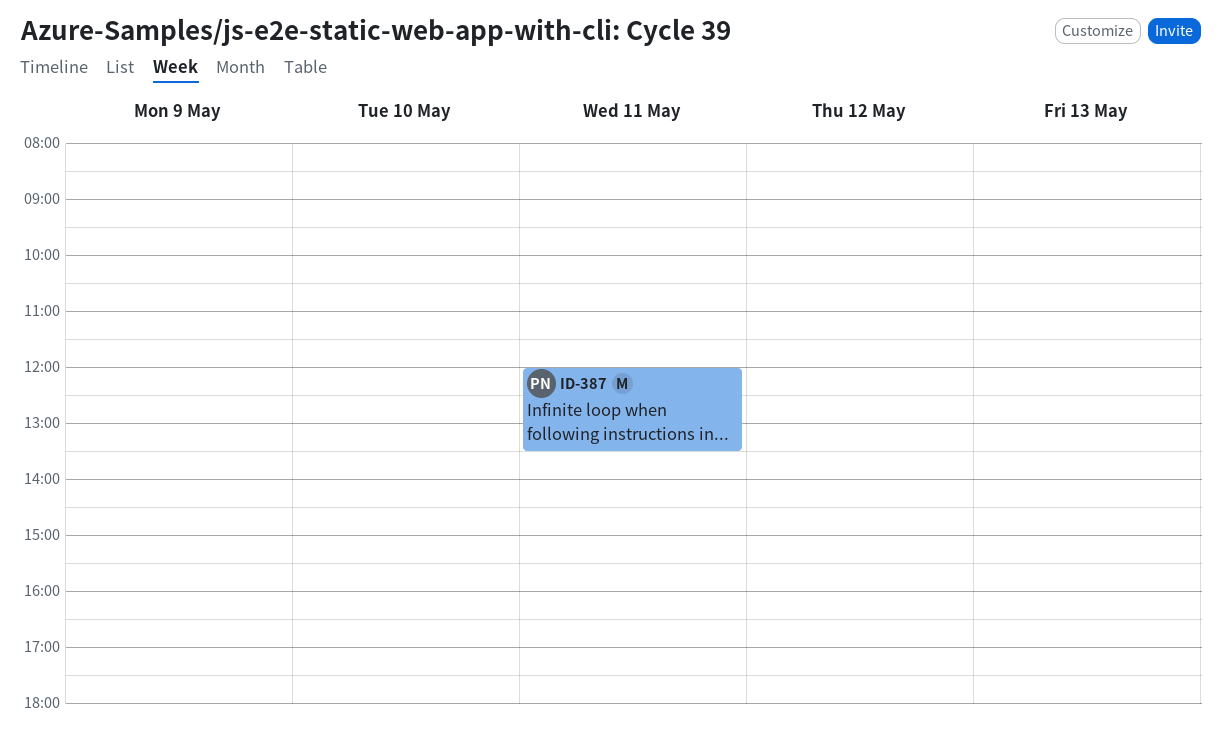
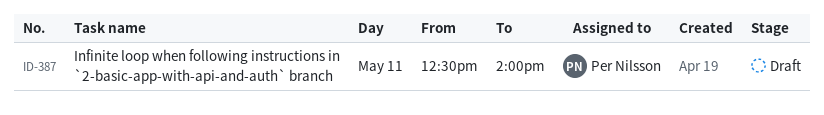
ID-387, begins: 12:00 -> 12:30
ID-387, ends: 13:30 -> 14:00

